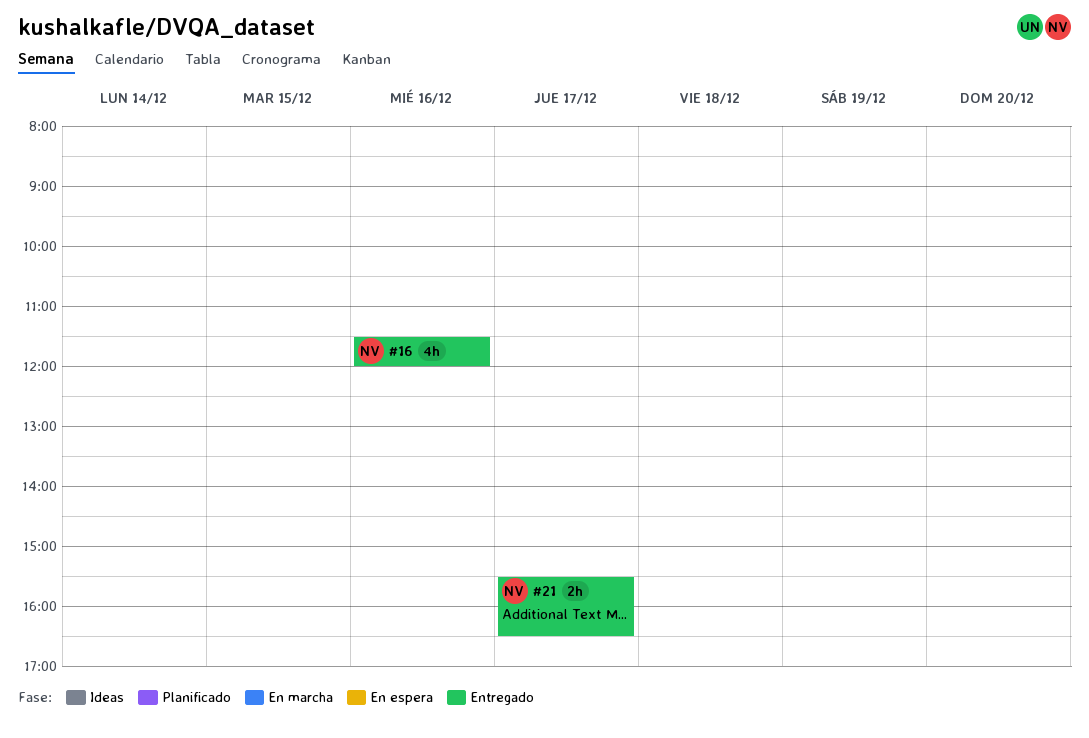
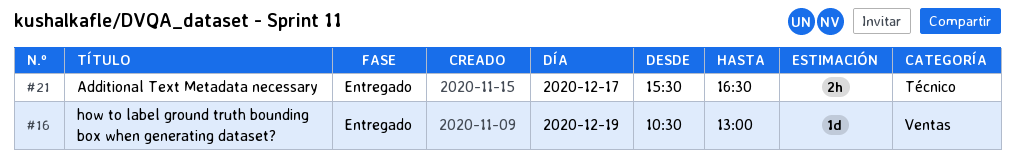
#16, estimate: 4h -> 1d
#16, day: Dec 16 -> Dec 19
#16, begins: 11:30 -> 10:30
#16, ends: 12:00 -> 13:00

